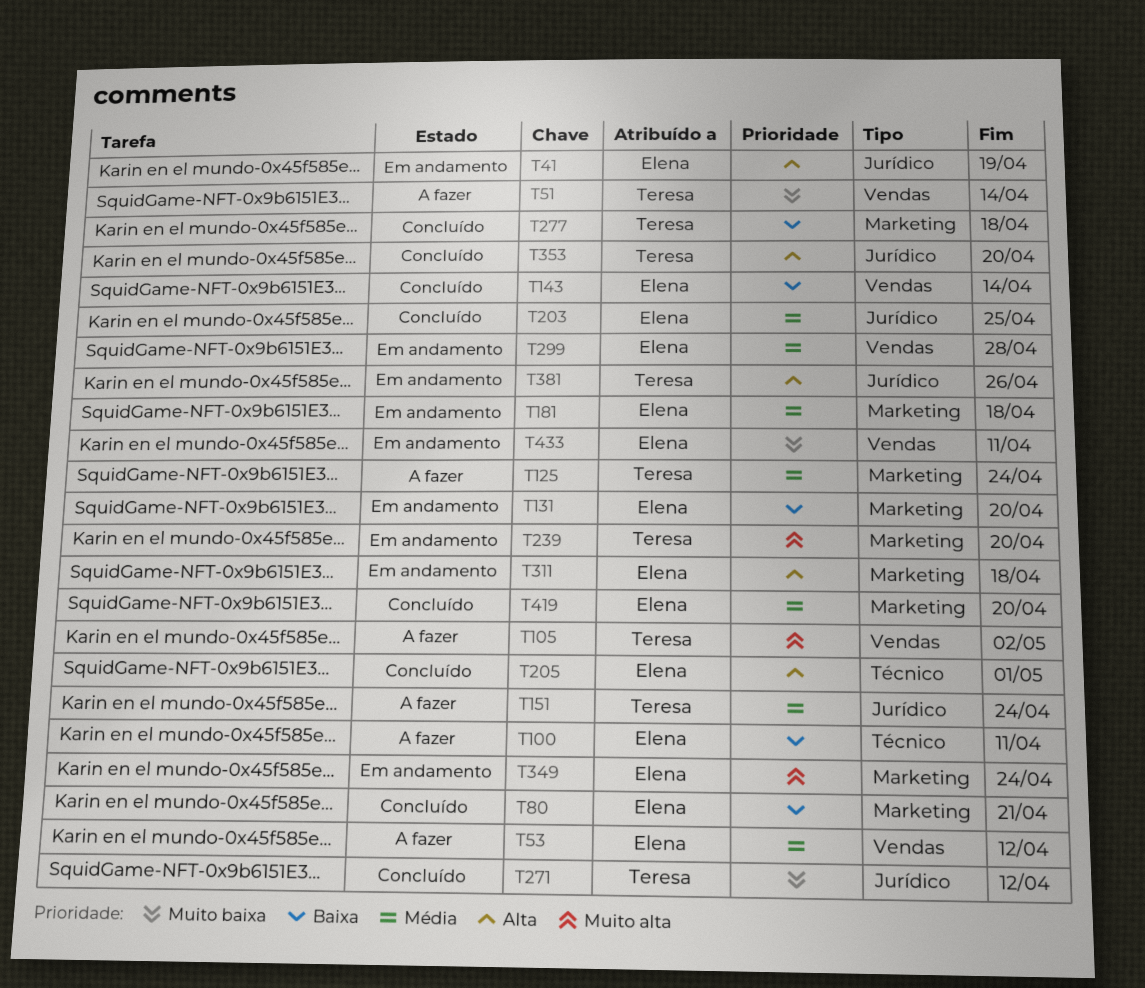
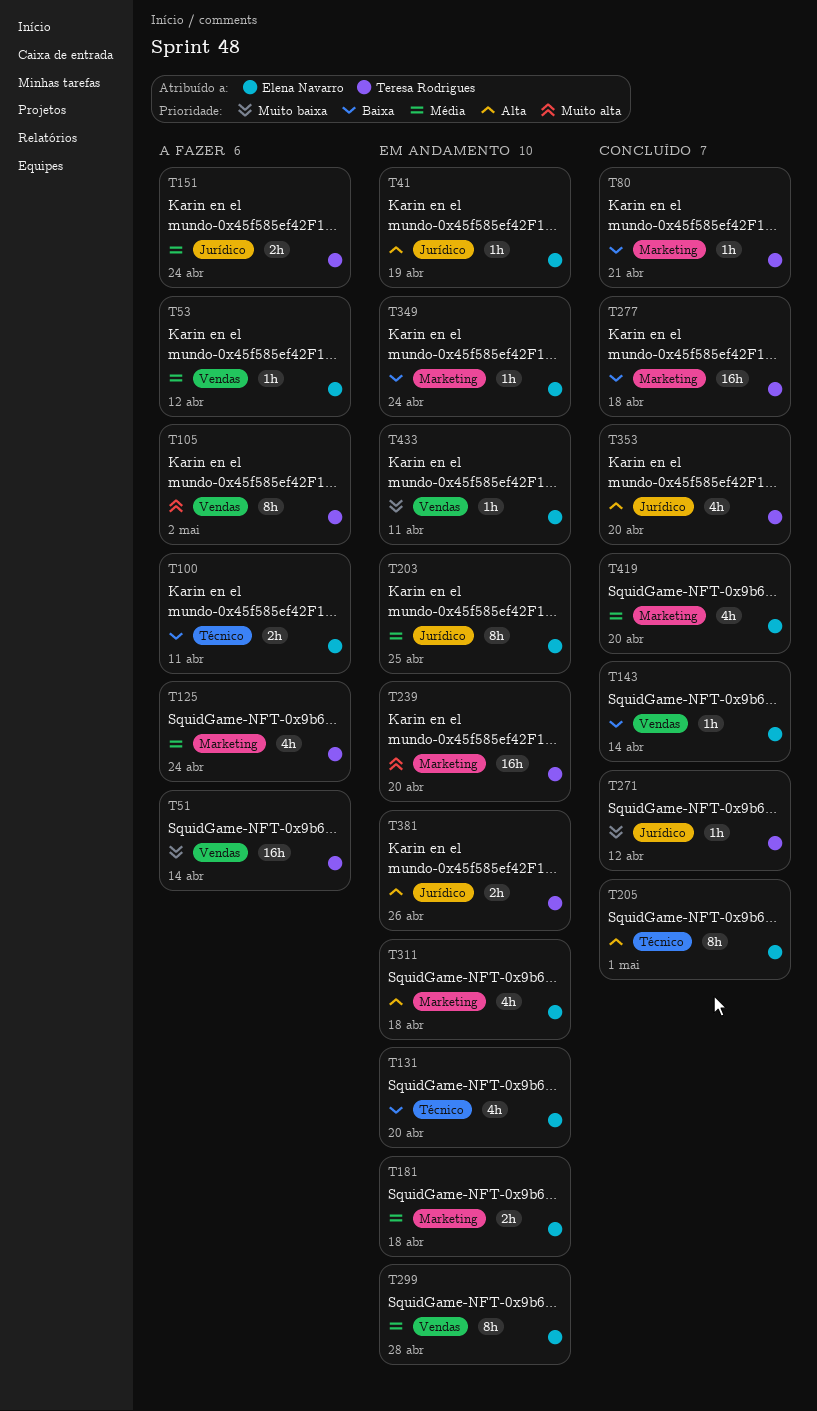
T80, owner: Elena Navarro -> Teresa Rodrigues
T131, label: Marketing -> Técnico
T203, status: Concluído -> Em andamento
T349, priority: Muito alta -> Baixa

